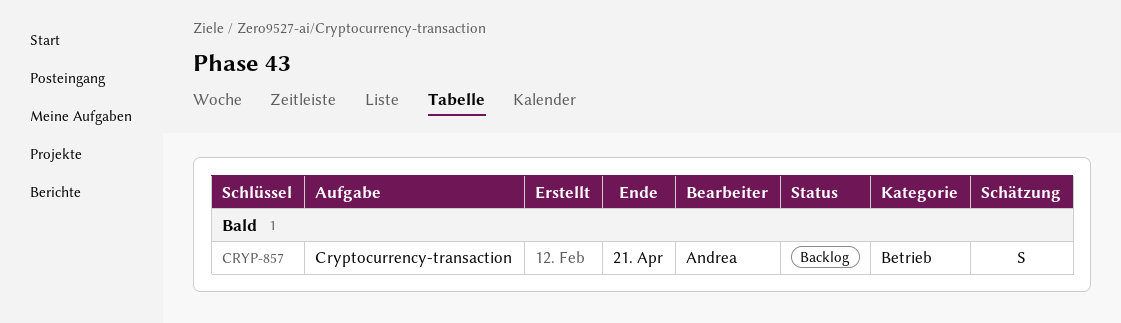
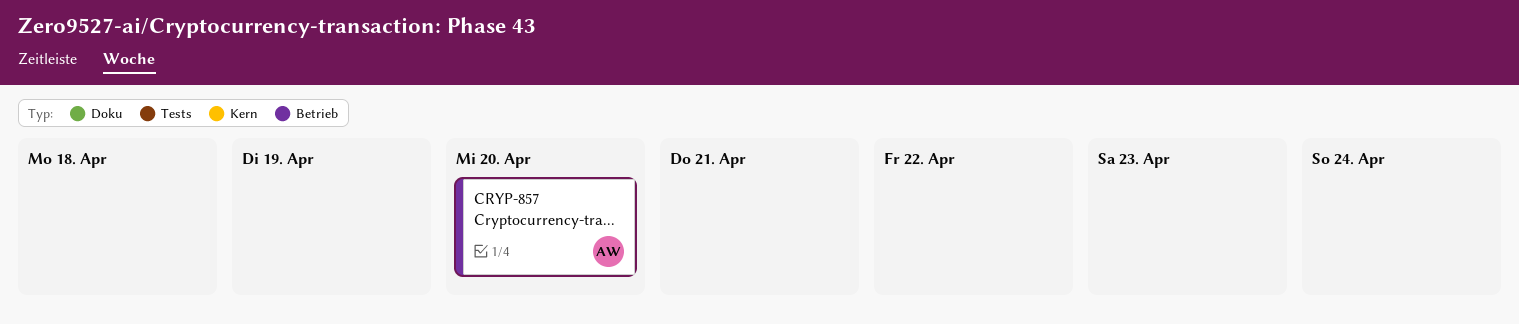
CRYP-857, due: Apr 21 -> Apr 20

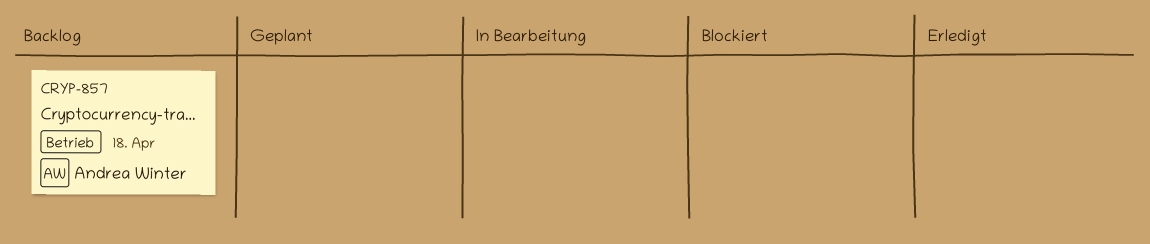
CRYP-857, due: Apr 20 -> Apr 18

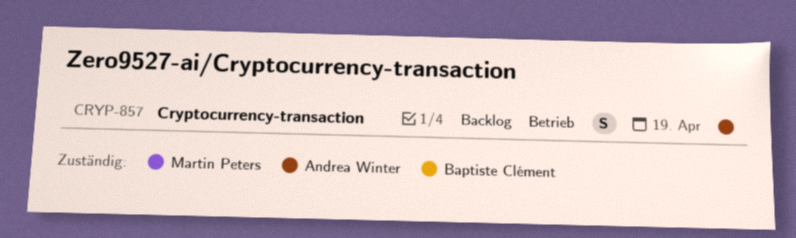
CRYP-857, due: Apr 18 -> Apr 19

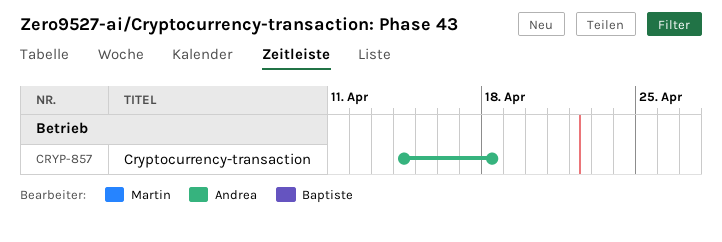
CRYP-857, due: Apr 19 -> Apr 18

